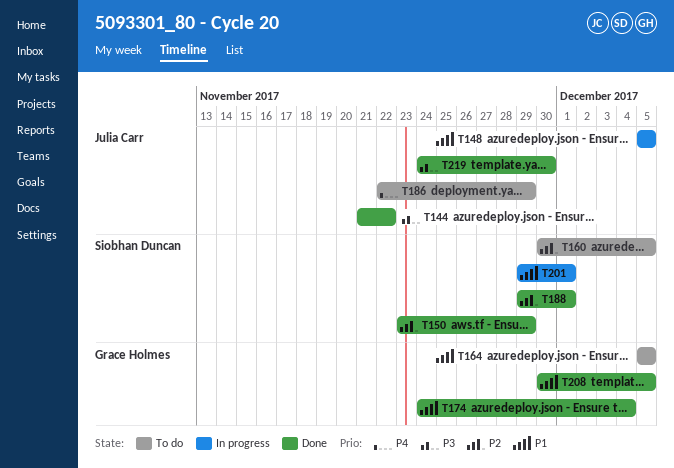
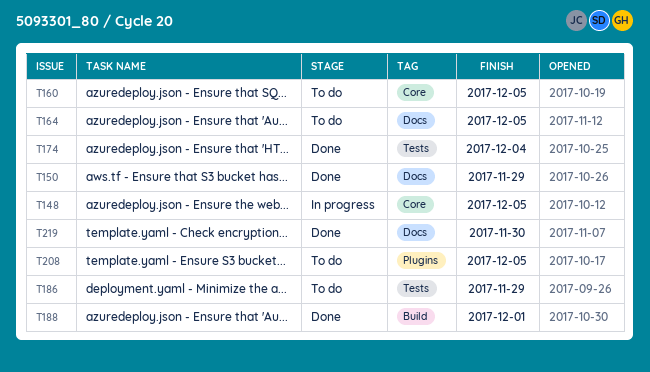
T144: present -> none
T201: present -> none
T208, status: Done -> To do

